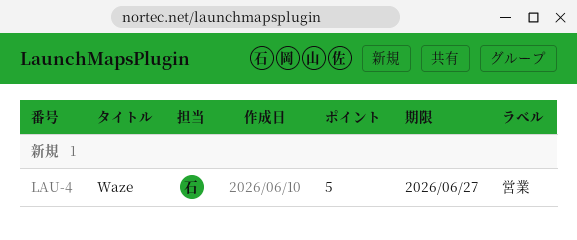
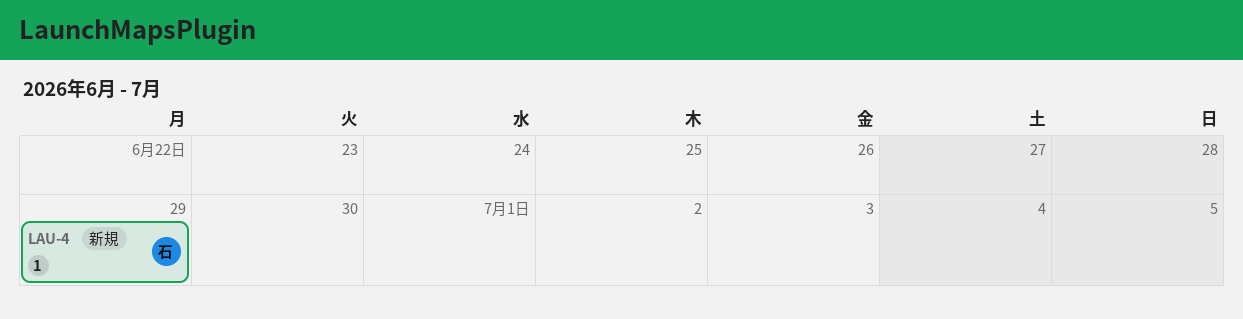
LAU-4, estimate: 5 -> 1
LAU-4, due: Jun 27 -> Jun 29

